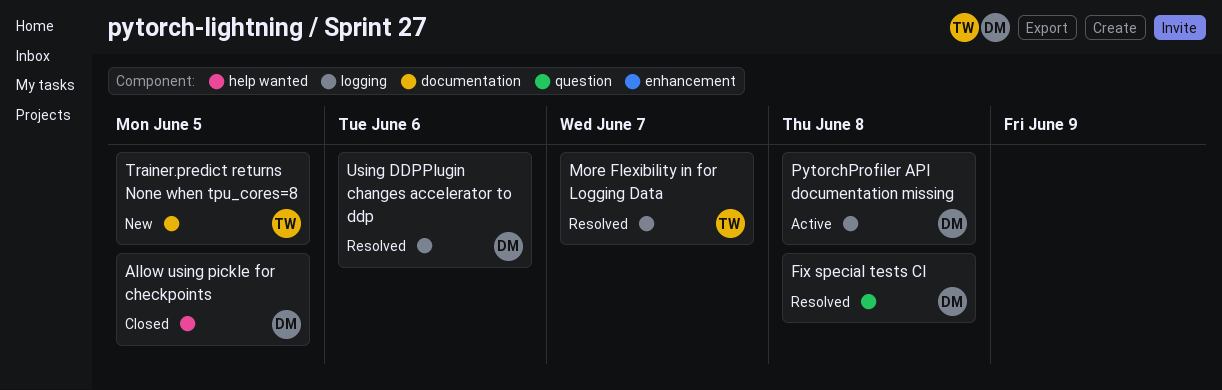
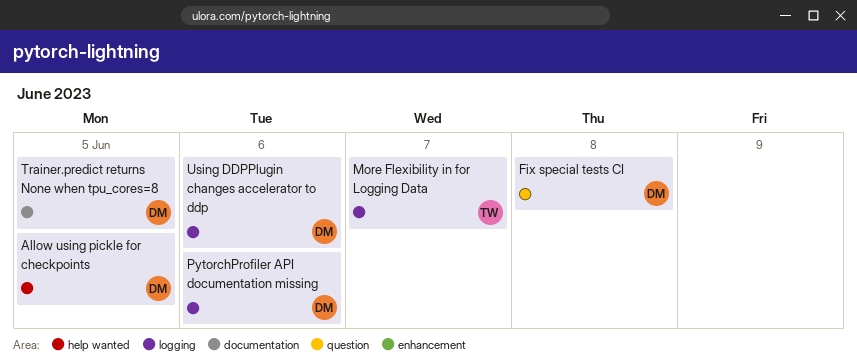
PytorchProfiler API documentation missing, due: Jun 8 -> Jun 6
Trainer.predict returns None when tpu_cores=8, owner: TW -> DM

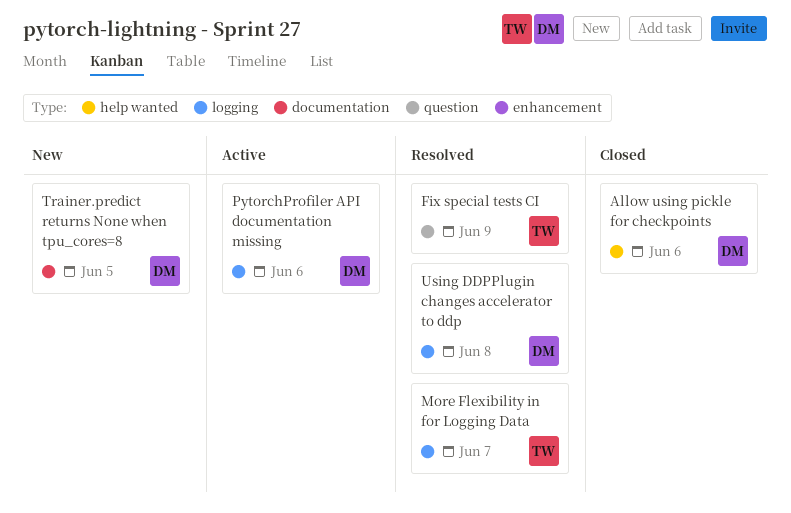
Allow using pickle for checkpoints, due: Jun 5 -> Jun 6
Fix special tests CI, owner: DM -> TW
Fix special tests CI, due: Jun 8 -> Jun 9
Using DDPPlugin changes accelerator to ddp, due: Jun 6 -> Jun 8

